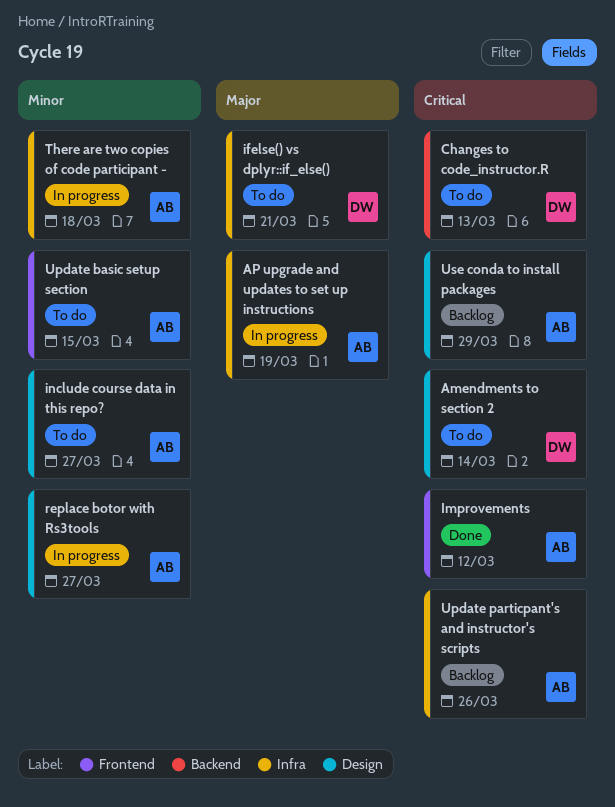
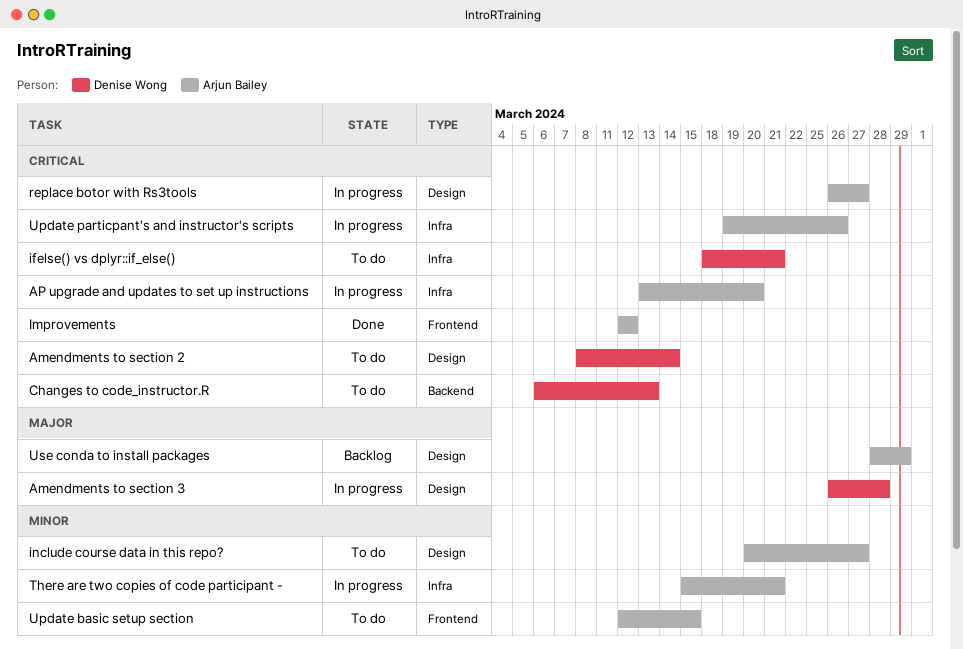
Amendments to section 3: none -> present
AP upgrade and updates to set up instructions, priority: Major -> Critical
AP upgrade and updates to set up instructions, due: Mar 19 -> Mar 20
ifelse() vs dplyr::if_else(), priority: Major -> Critical
replace botor with Rs3tools, priority: Minor -> Critical
There are two copies of code participant -, due: Mar 18 -> Mar 21
Update particpant's and instructor's scripts, status: Backlog -> In progress
Use conda to install packages, priority: Critical -> Major

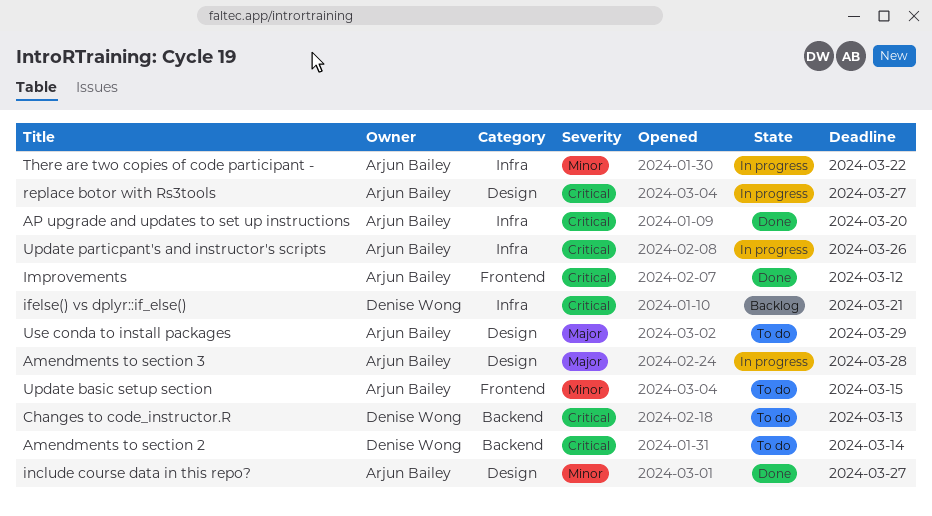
Amendments to section 2, label: Design -> Backend
Amendments to section 3, owner: Denise Wong -> Arjun Bailey
AP upgrade and updates to set up instructions, status: In progress -> Done
ifelse() vs dplyr::if_else(), status: To do -> Backlog
include course data in this repo?, status: To do -> Done
There are two copies of code participant -, due: Mar 21 -> Mar 22
Use conda to install packages, status: Backlog -> To do

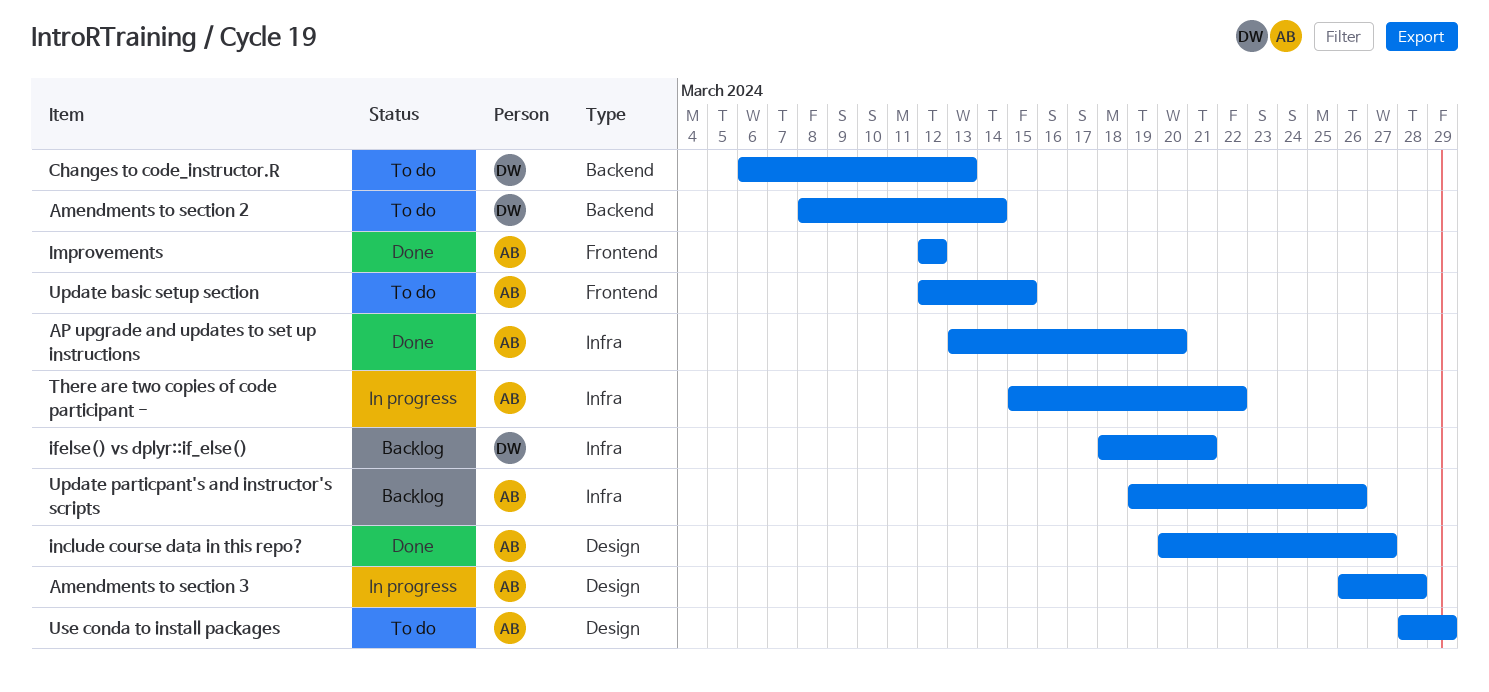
replace botor with Rs3tools: present -> none
Update particpant's and instructor's scripts, status: In progress -> Backlog

